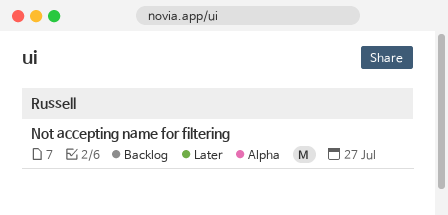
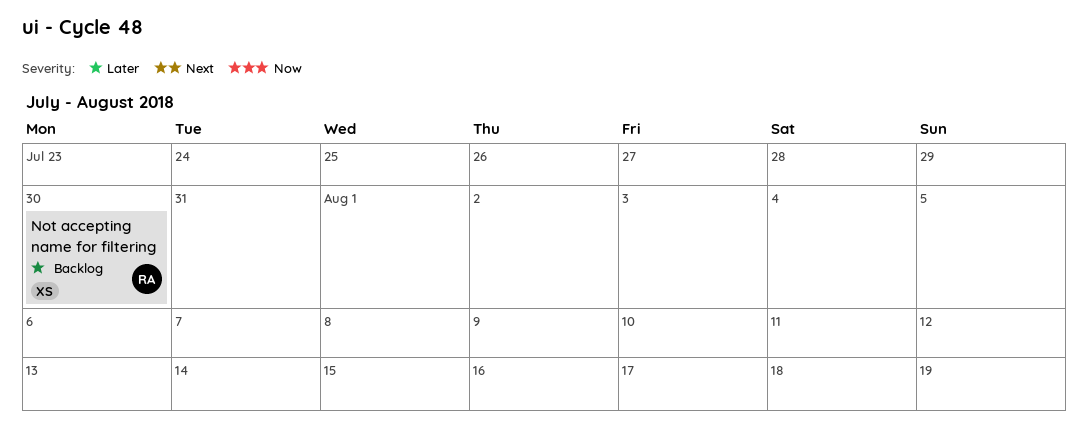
Not accepting name for filtering, estimate: M -> XS
Not accepting name for filtering, due: Jul 27 -> Jul 30

